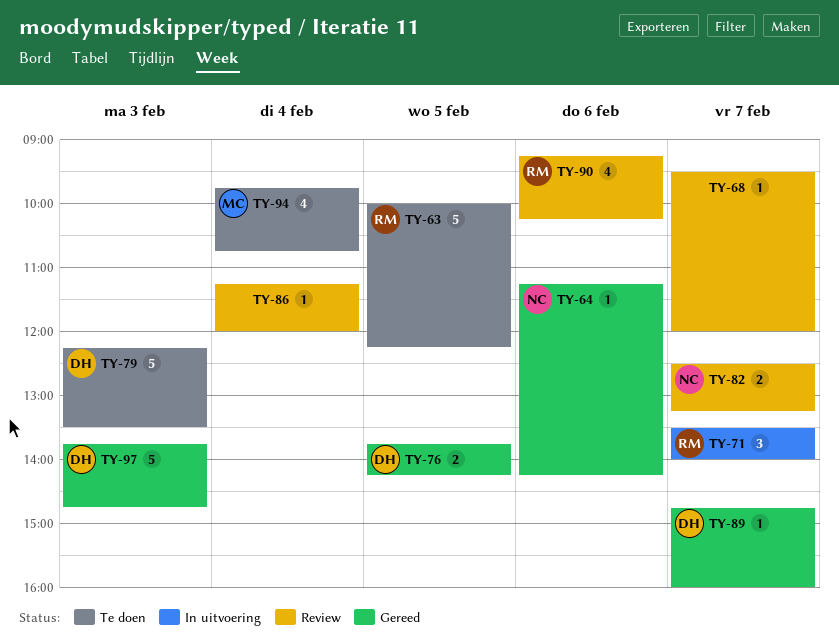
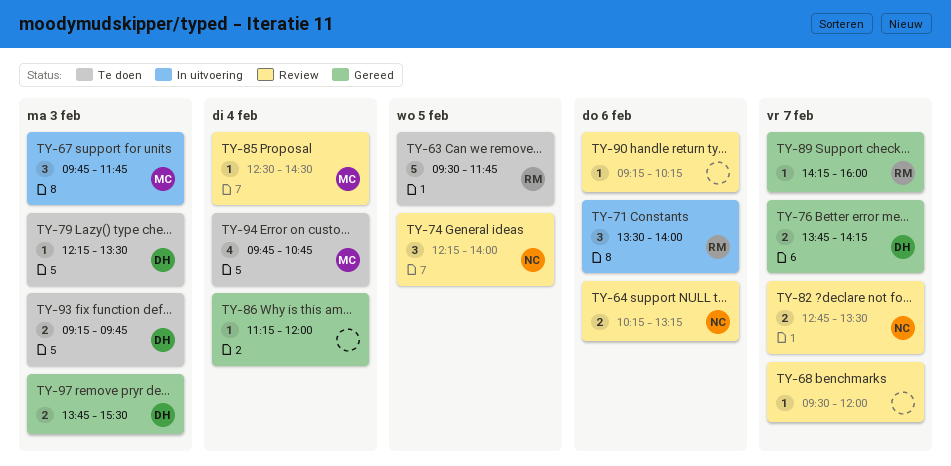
TY-63, begins: 10:00 -> 09:30
TY-63, ends: 12:15 -> 11:45
TY-64, status: Gereed -> Review
TY-64, estimate: 1 -> 2
TY-64, begins: 11:15 -> 10:15
TY-64, ends: 14:15 -> 13:15
TY-67: none -> present
TY-71, day: Feb 7 -> Feb 6
TY-74: none -> present
TY-76, day: Feb 5 -> Feb 7
TY-79, estimate: 5 -> 1
TY-82, begins: 12:30 -> 12:45
TY-82, ends: 13:15 -> 13:30
TY-85: none -> present
TY-86, status: Review -> Gereed
TY-89, owner: DH -> RM
TY-89, begins: 14:45 -> 14:15
TY-90, owner: RM -> none
TY-90, estimate: 4 -> 1
TY-93: none -> present
TY-97, estimate: 5 -> 2
TY-97, ends: 14:45 -> 15:30

